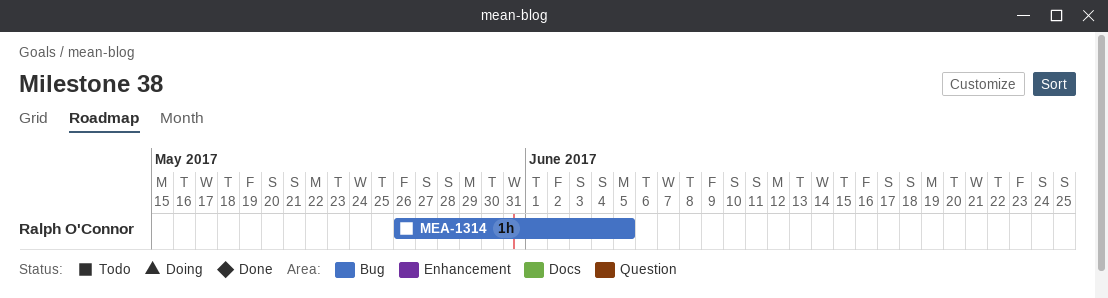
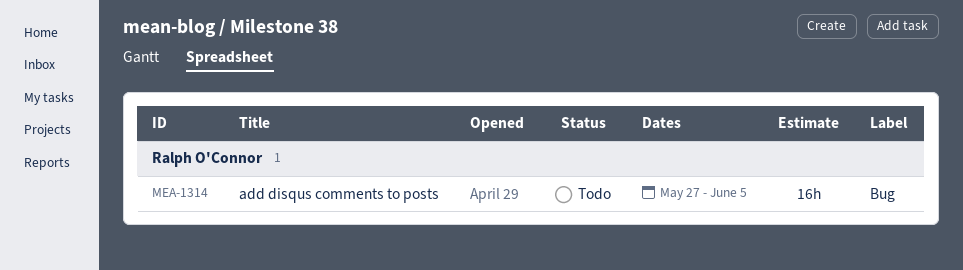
MEA-1314, estimate: 1h -> 16h
MEA-1314, start: May 26 -> May 27

